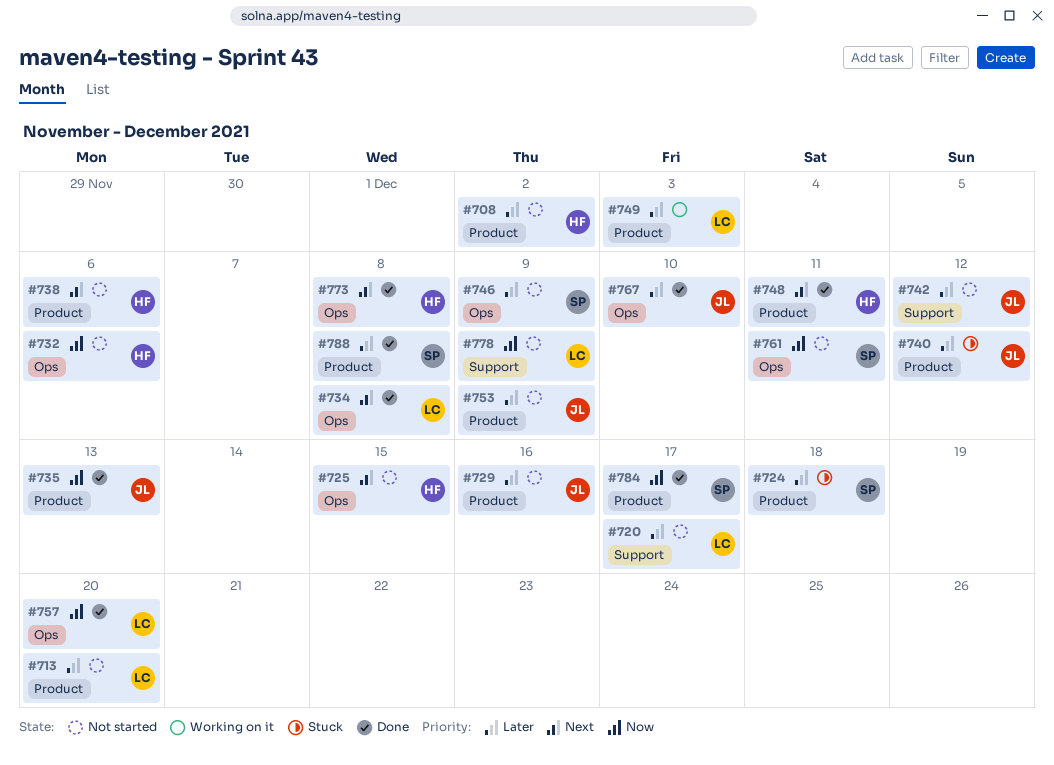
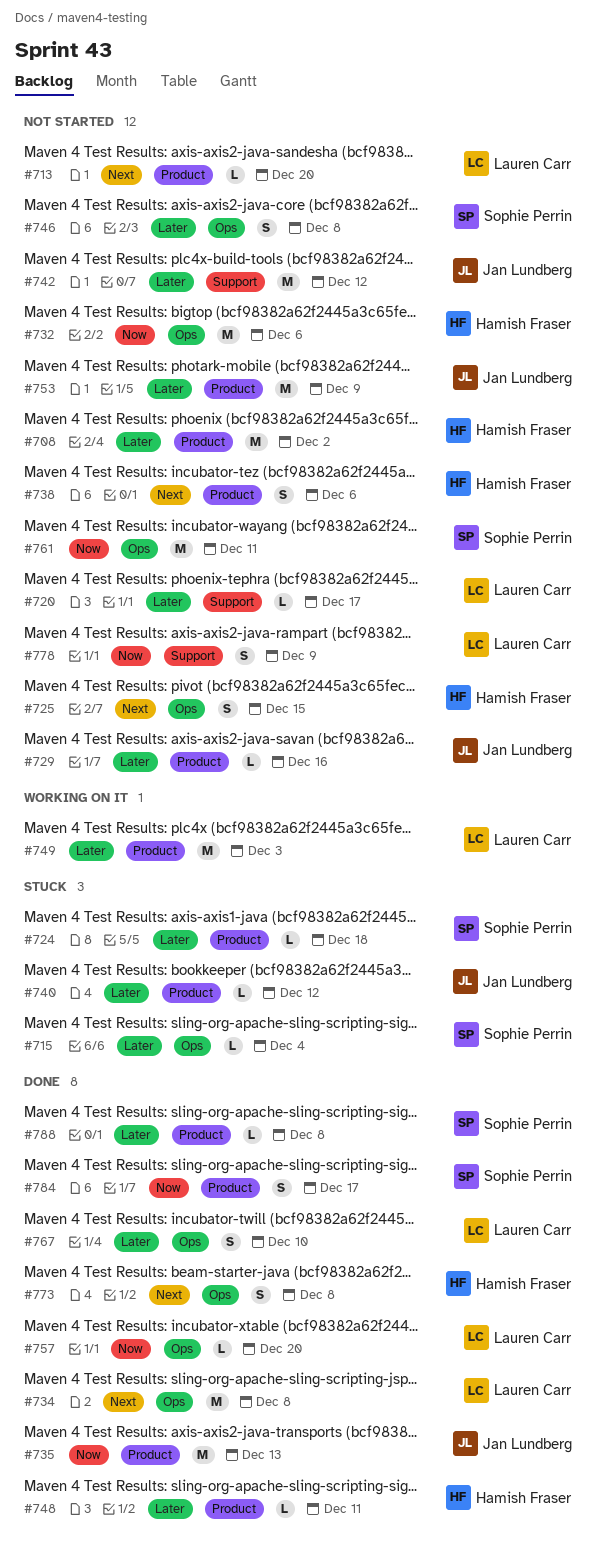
#713, priority: Later -> Next
#715: none -> present
#746, due: Dec 9 -> Dec 8
#748, priority: Next -> Later
#767, owner: Jan Lundberg -> Lauren Carr

